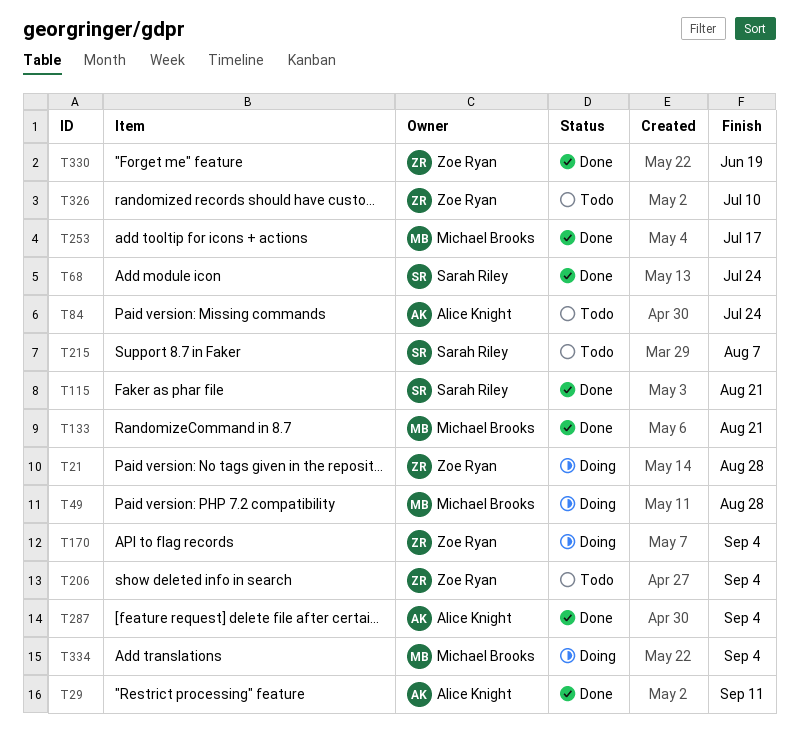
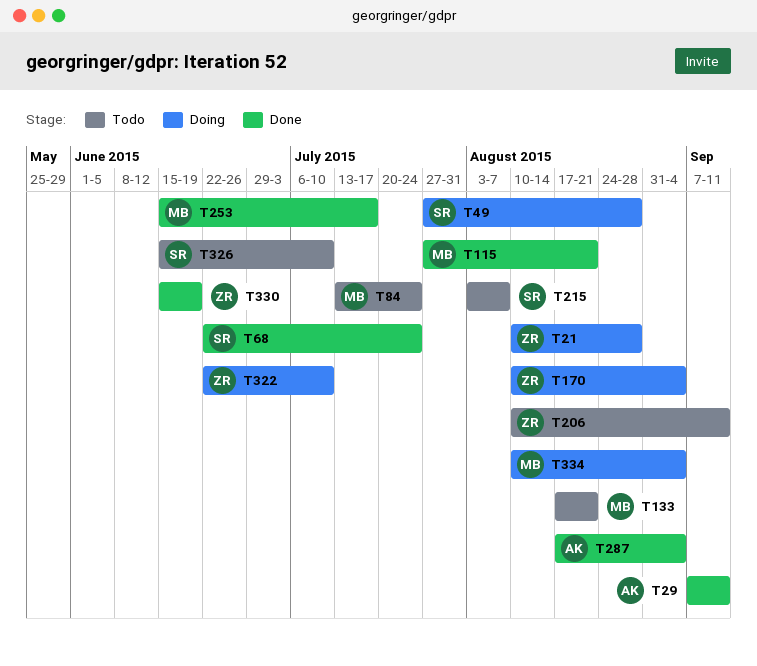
T49, owner: Michael Brooks -> Sarah Riley
T84, owner: Alice Knight -> Michael Brooks
T115, owner: Sarah Riley -> Michael Brooks
T133, status: Done -> Todo
T206, due: Sep 4 -> Sep 11
T322: none -> present
T326, owner: Zoe Ryan -> Sarah Riley

